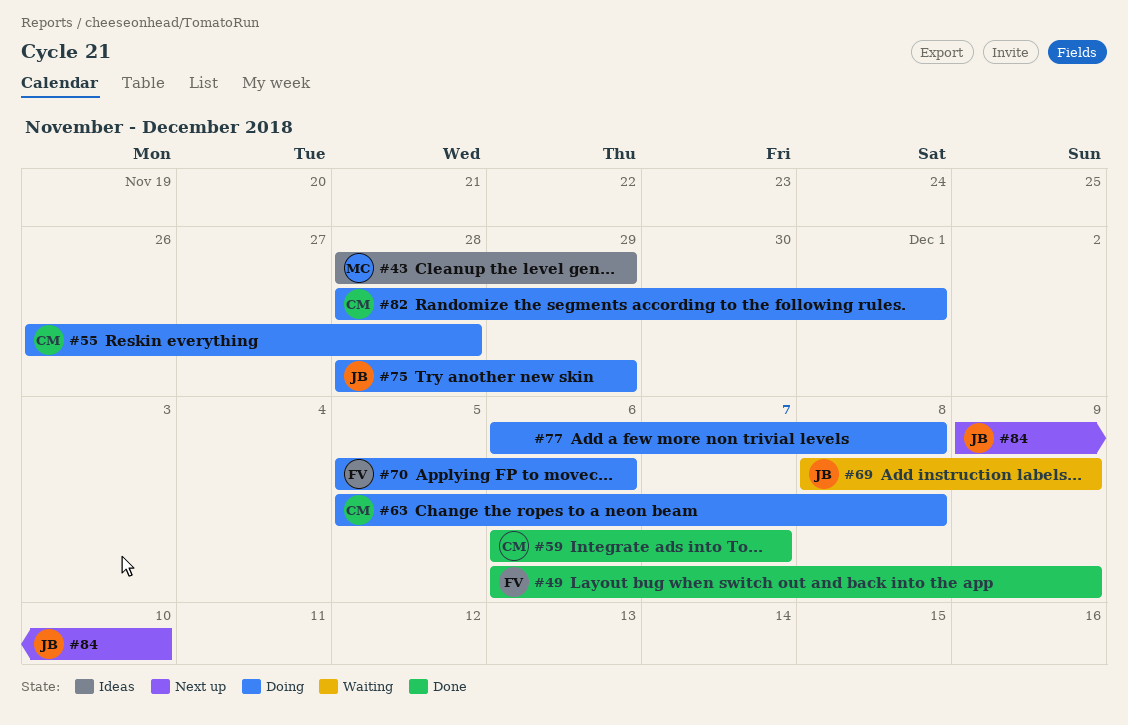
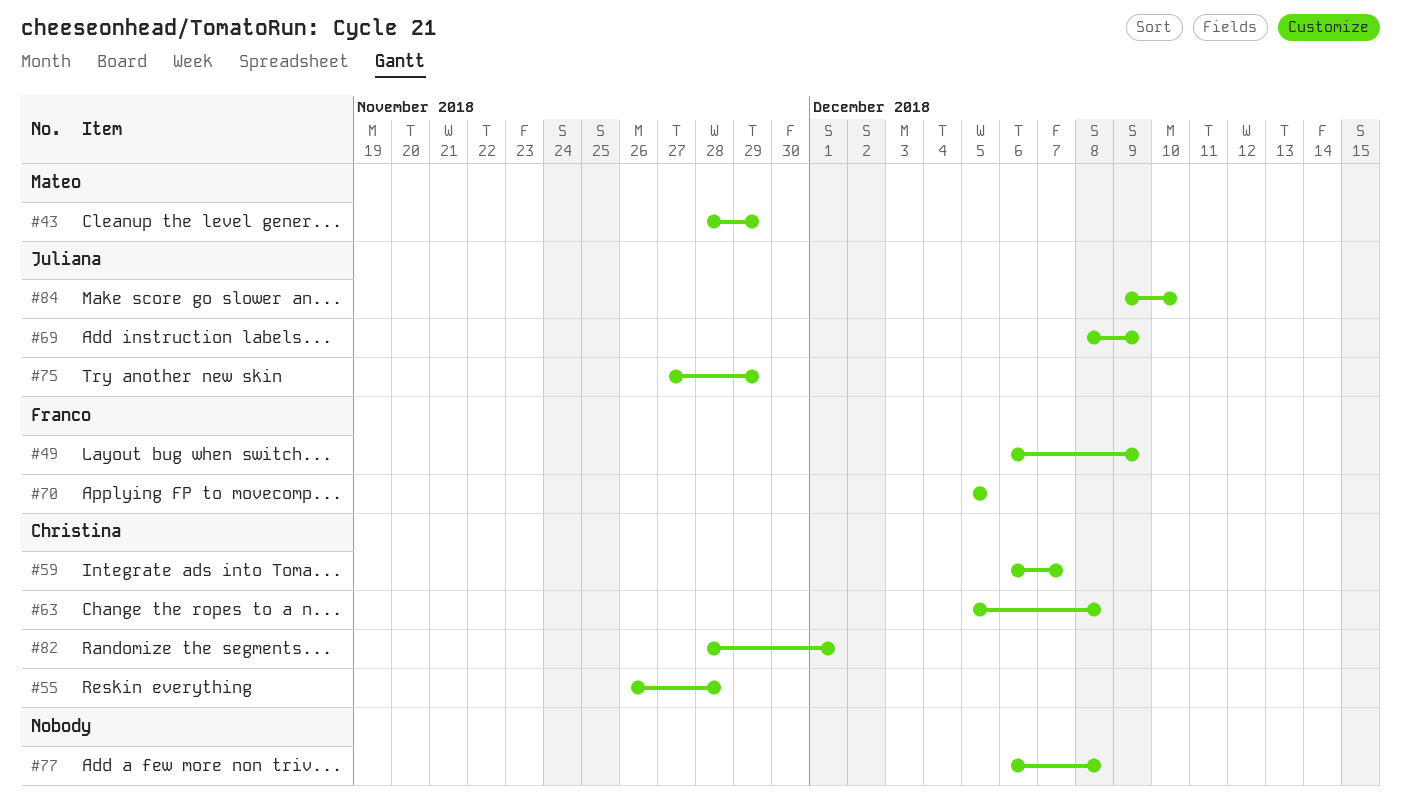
#70, due: Dec 6 -> Dec 5
#75, start: Nov 28 -> Nov 27

